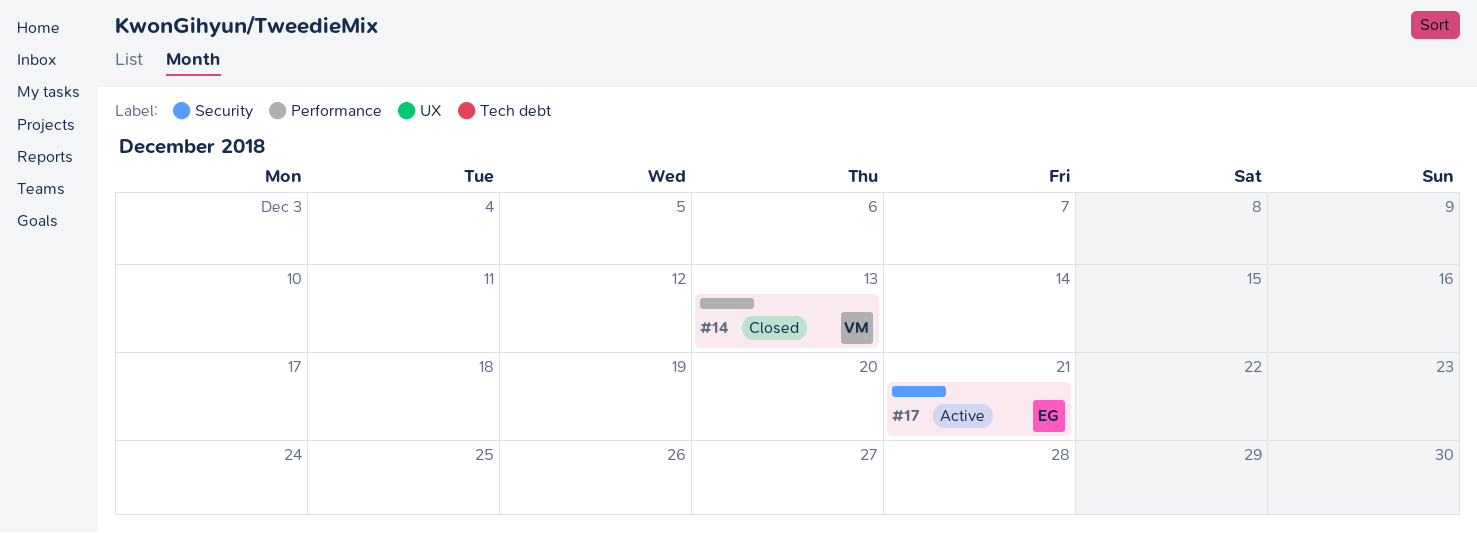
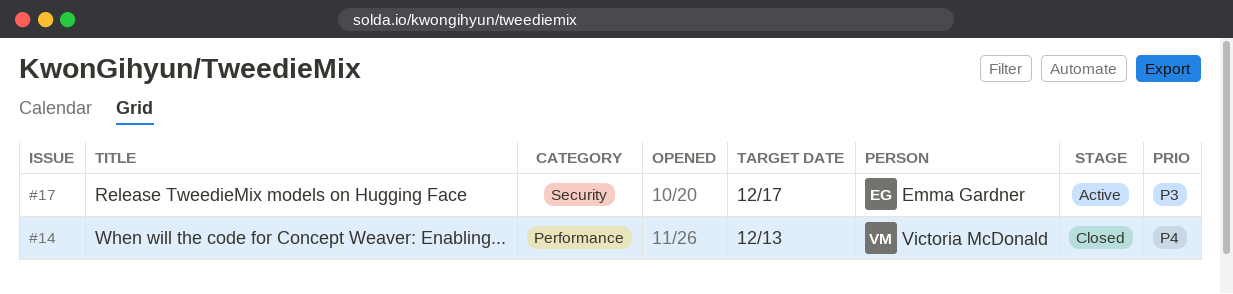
#17, due: Dec 21 -> Dec 17

